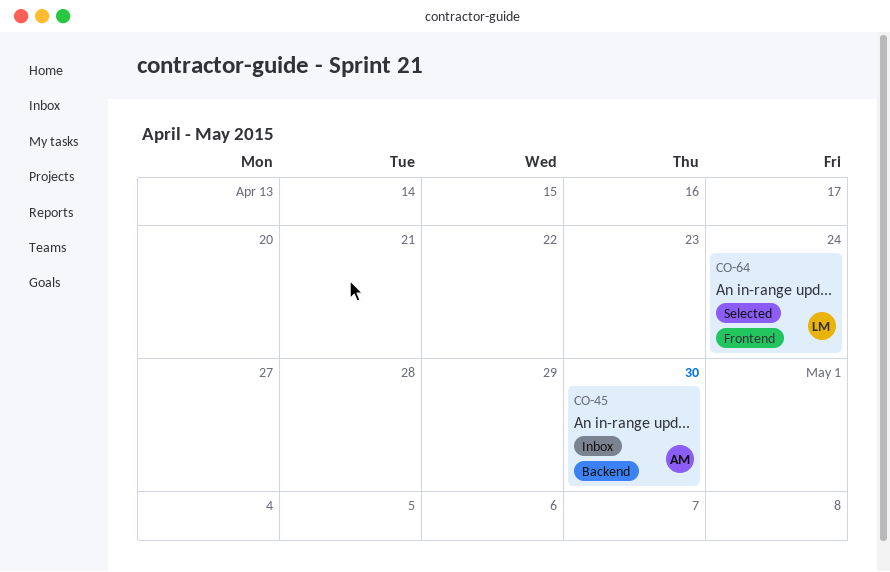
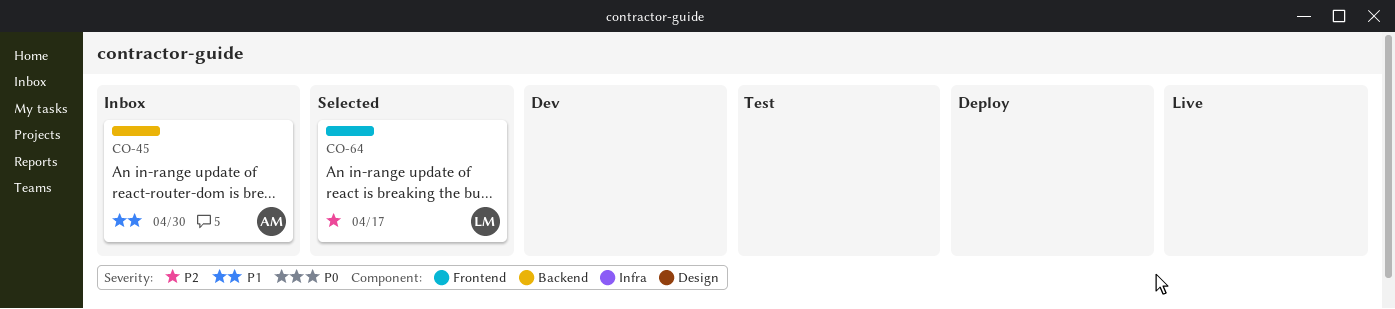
CO-64, due: Apr 24 -> Apr 17

